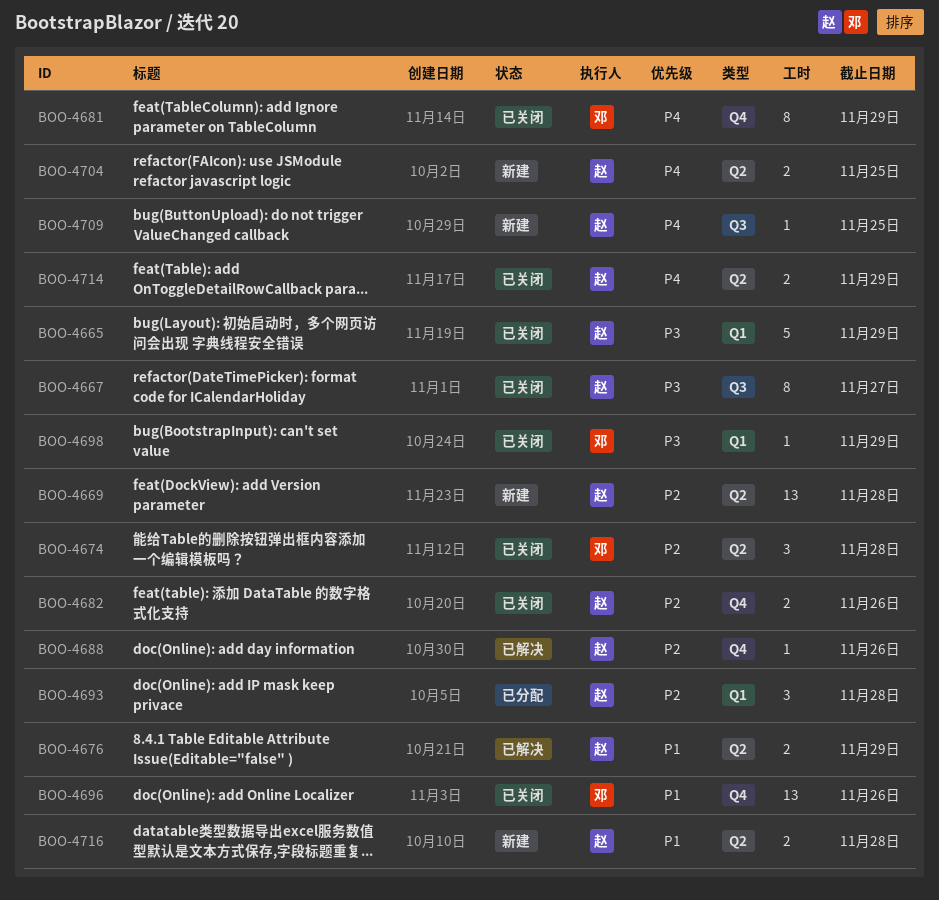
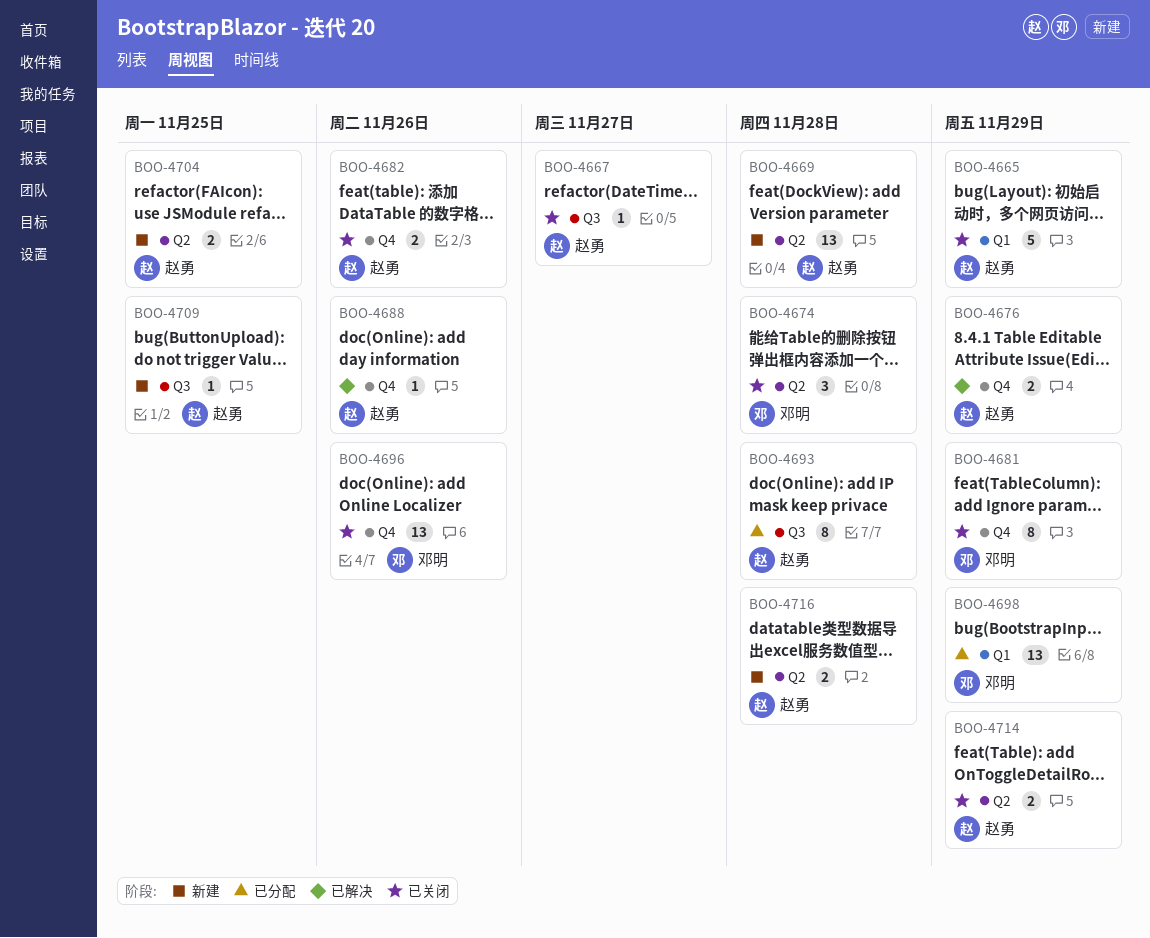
BOO-4667, estimate: 8 -> 1
BOO-4676, label: Q2 -> Q4
BOO-4693, label: Q1 -> Q3
BOO-4693, estimate: 3 -> 8
BOO-4698, status: 已关闭 -> 已分配
BOO-4698, estimate: 1 -> 13

